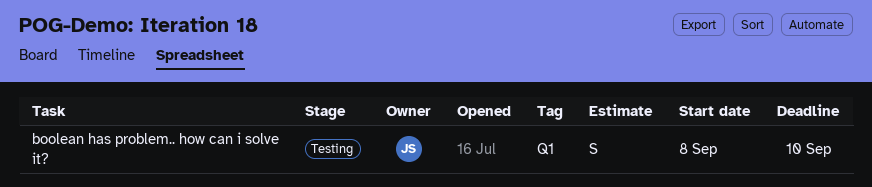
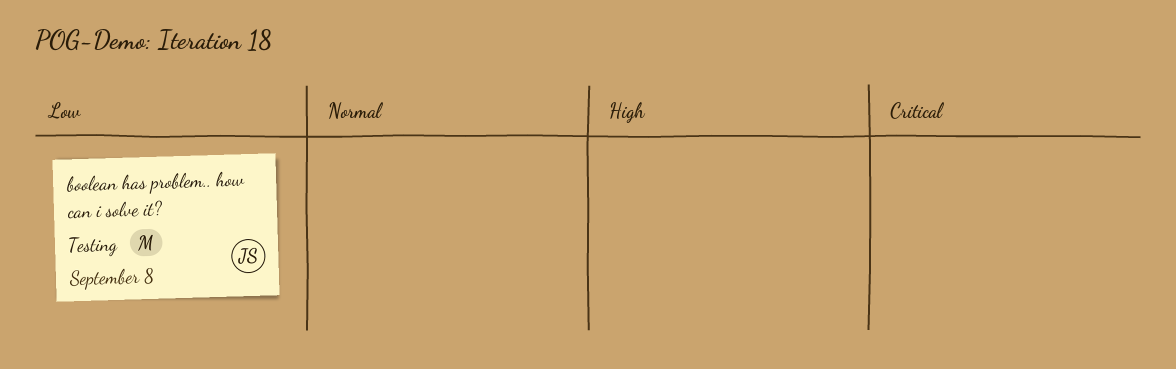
boolean has problem.. how can i solve it?, estimate: S -> M
boolean has problem.. how can i solve it?, due: Sep 10 -> Sep 8

